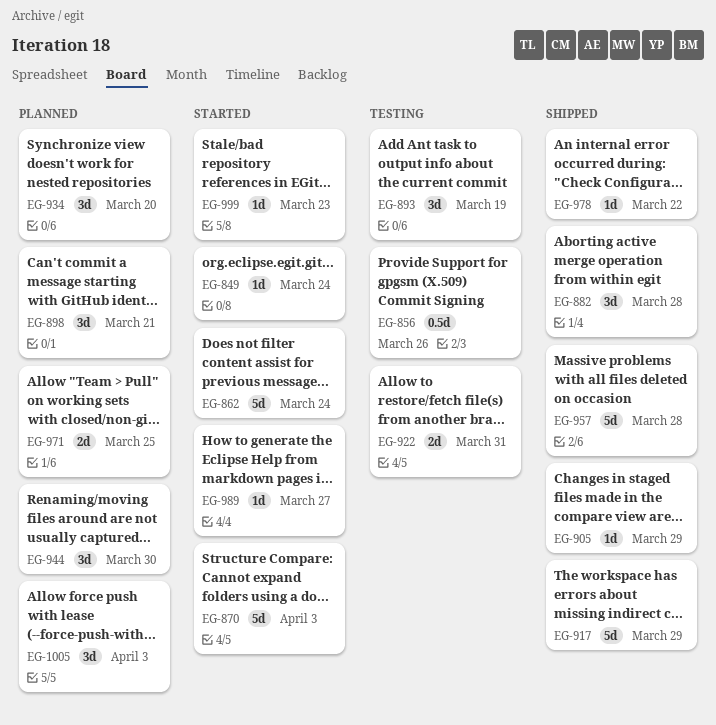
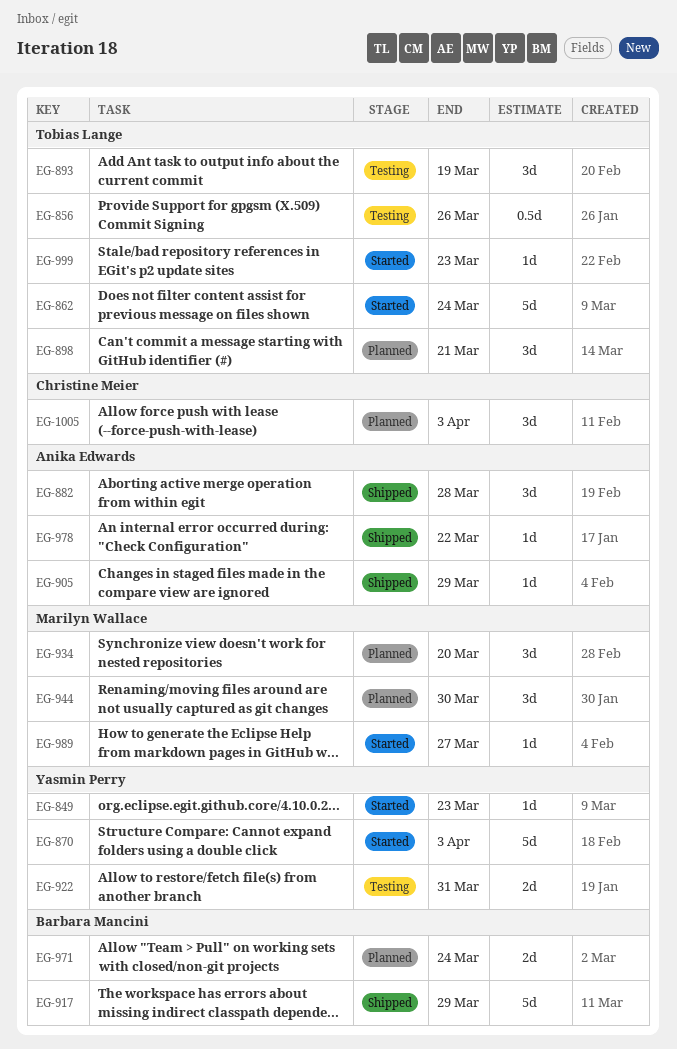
EG-849, due: Mar 24 -> Mar 23
EG-957: present -> none
EG-971, due: Mar 25 -> Mar 24

